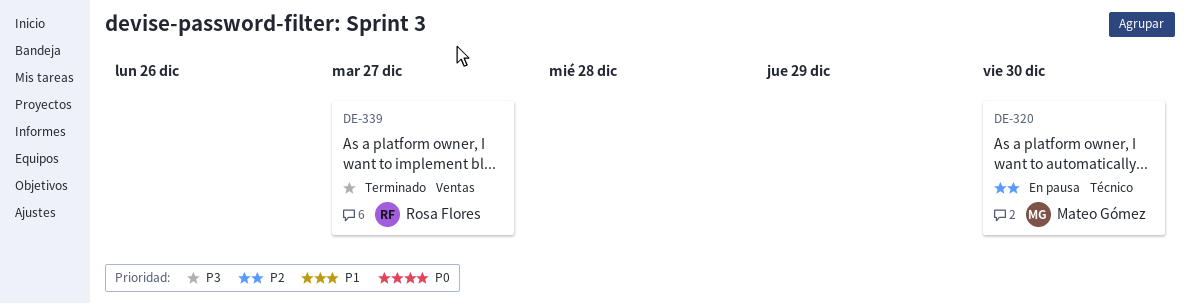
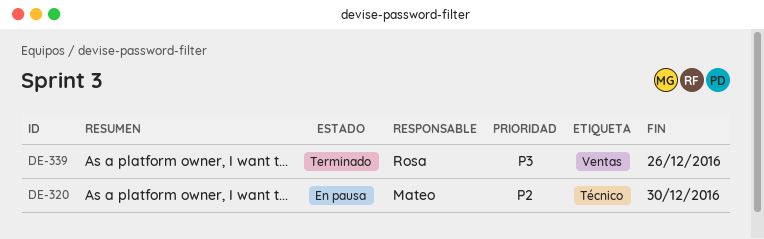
DE-339, due: Dec 27 -> Dec 26

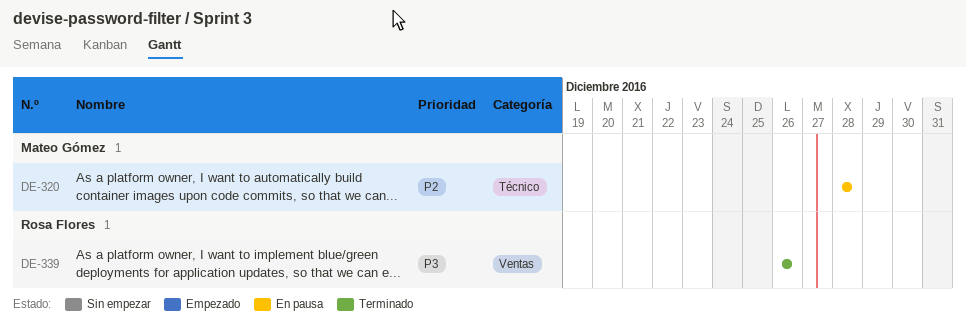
DE-320, due: Dec 30 -> Dec 28

